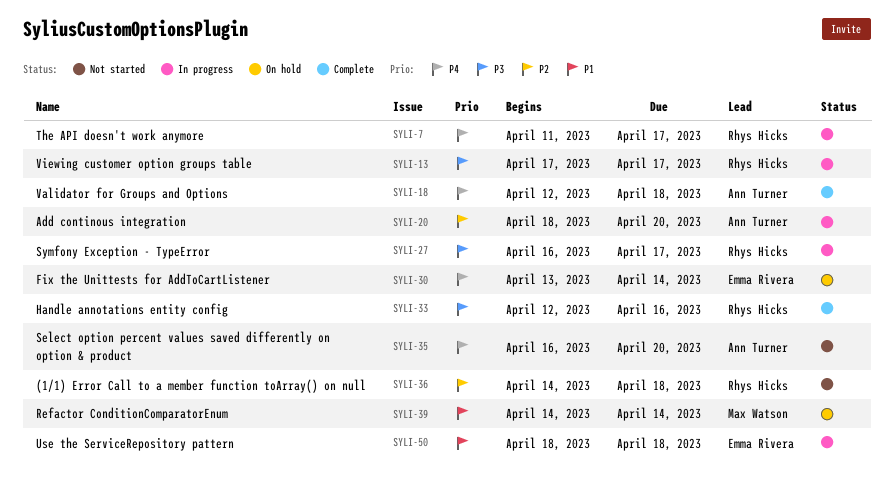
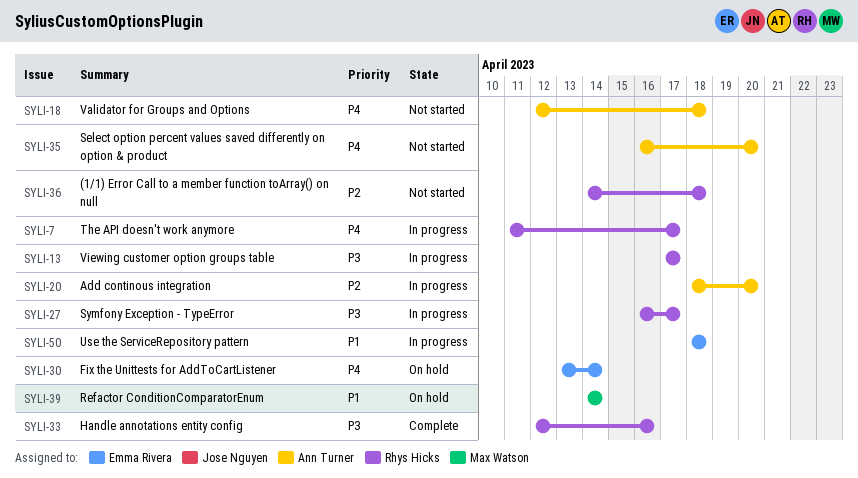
SYLI-18, status: Complete -> Not started

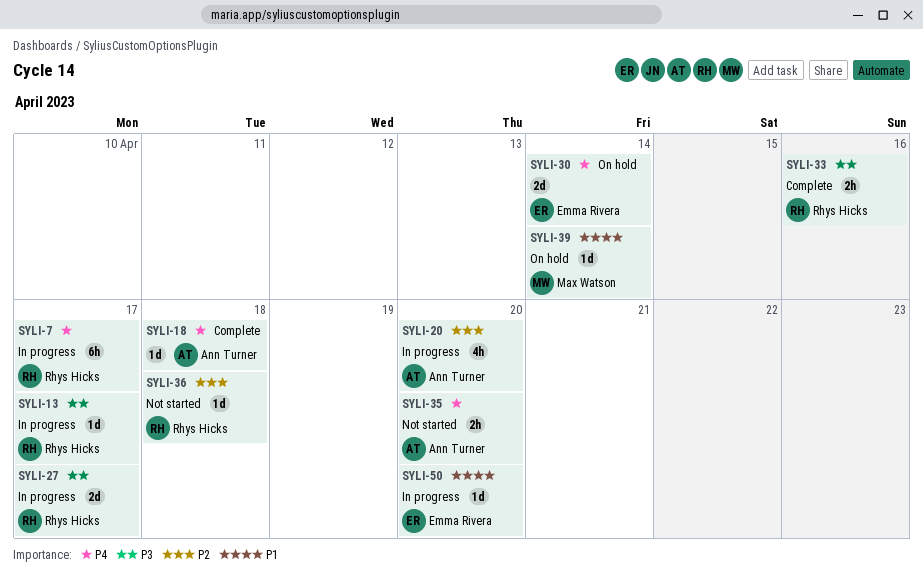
SYLI-18, status: Not started -> Complete
SYLI-50, due: Apr 18 -> Apr 20

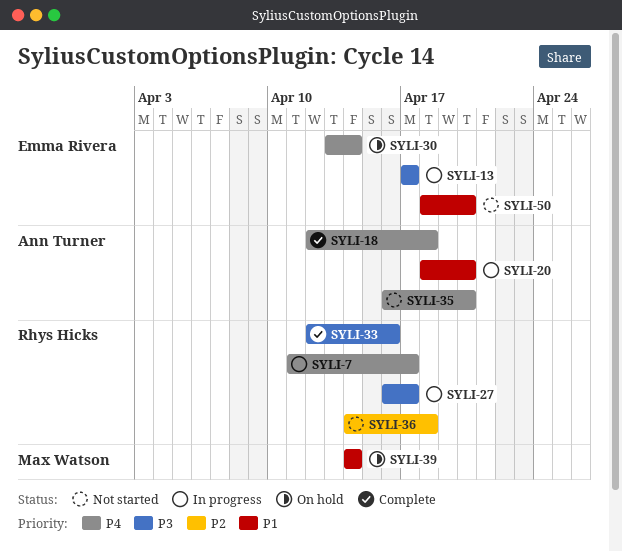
SYLI-13, owner: Rhys Hicks -> Emma Rivera
SYLI-20, priority: P2 -> P1
SYLI-50, status: In progress -> Not started

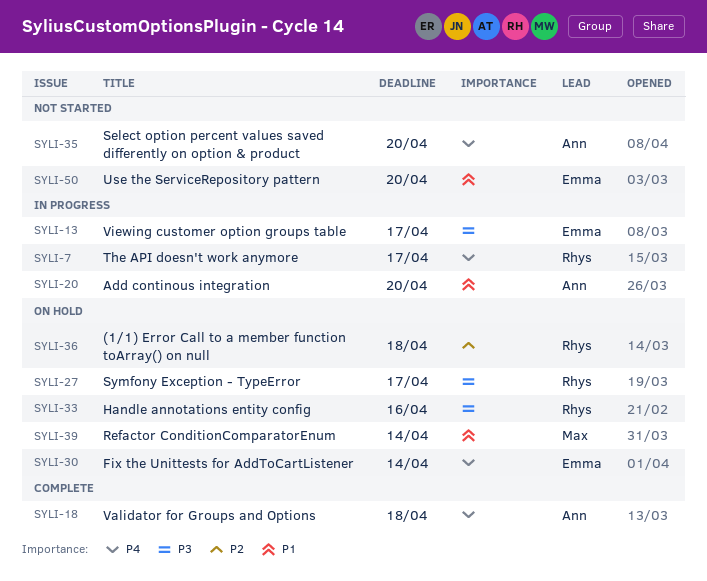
SYLI-27, status: In progress -> On hold
SYLI-33, status: Complete -> On hold
SYLI-36, status: Not started -> On hold

